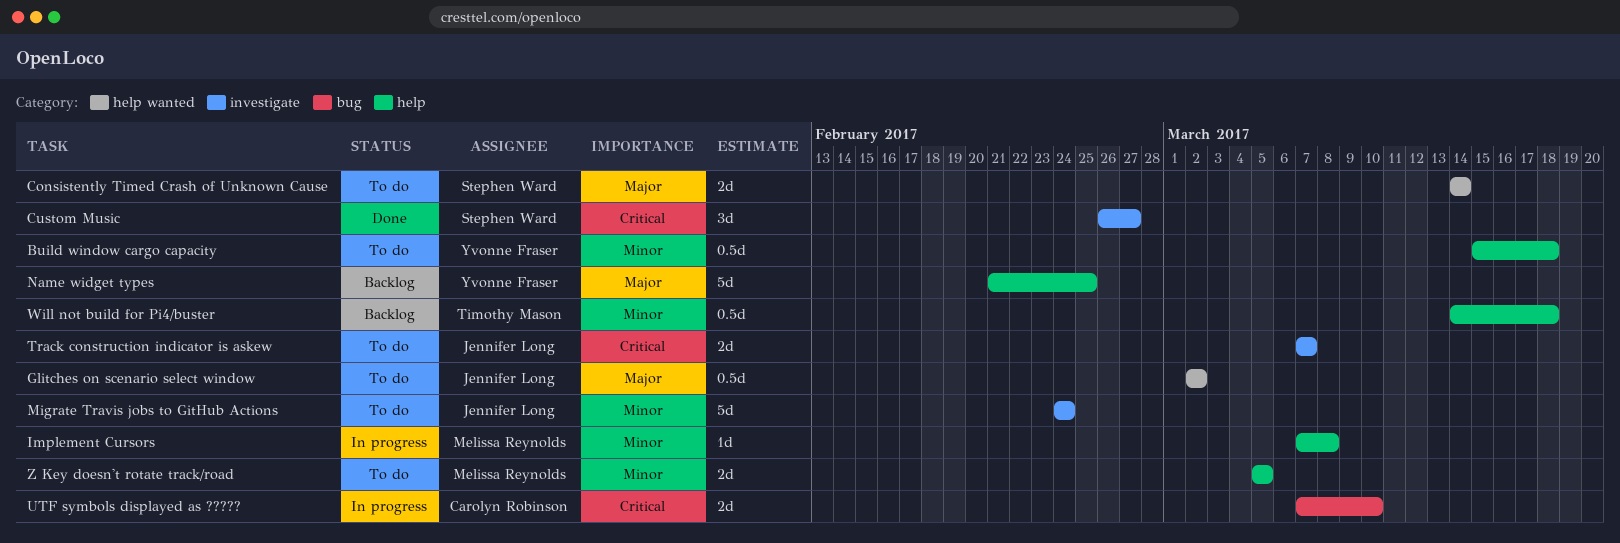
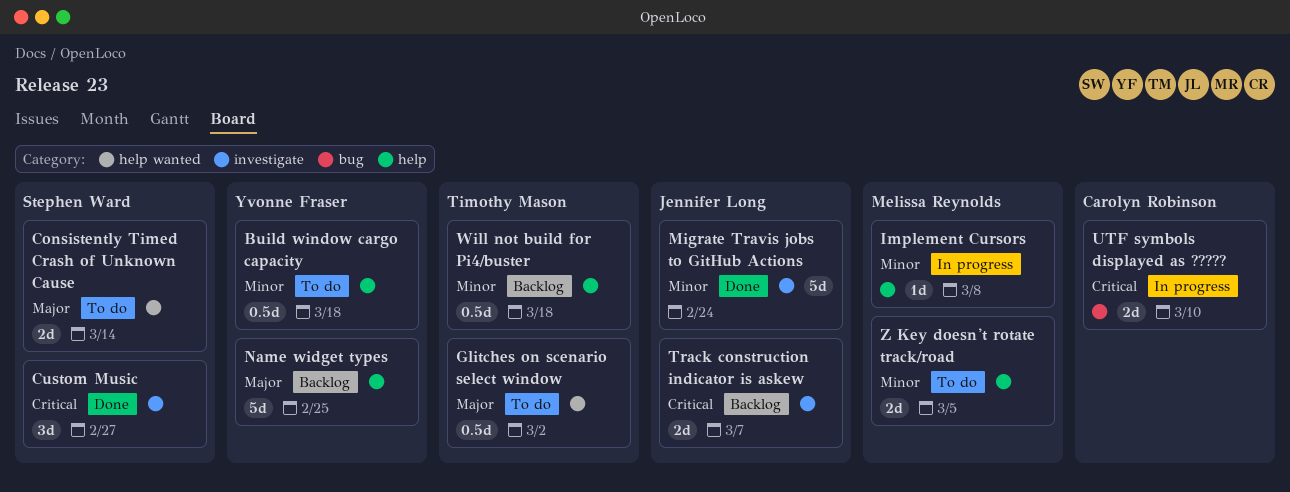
Glitches on scenario select window, owner: Jennifer Long -> Timothy Mason
Migrate Travis jobs to GitHub Actions, status: To do -> Done
Track construction indicator is askew, status: To do -> Backlog

